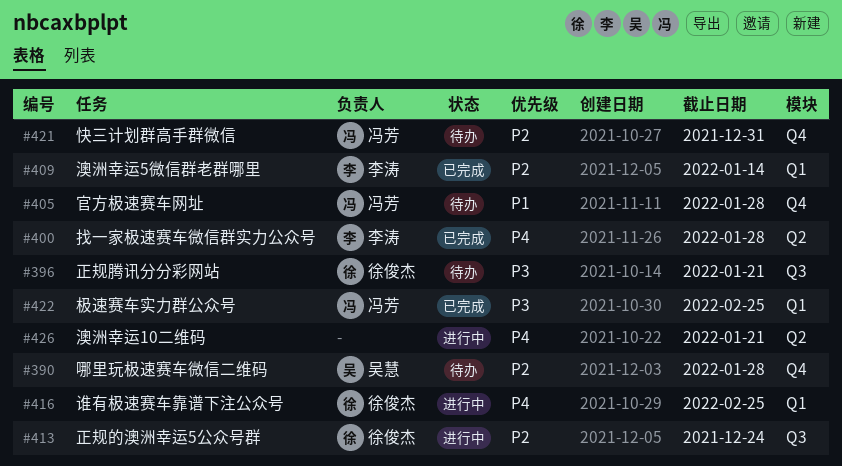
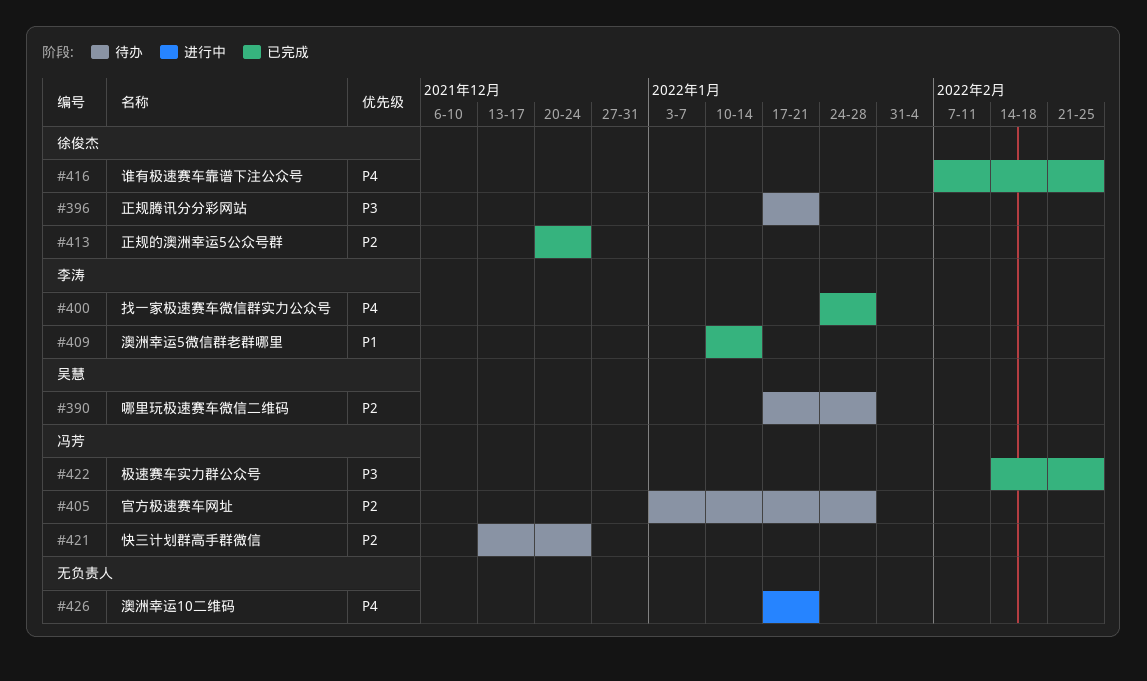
#405, priority: P1 -> P2
#409, priority: P2 -> P1
#413, status: 进行中 -> 已完成
#416, status: 进行中 -> 已完成
#421, due: Dec 31 -> Dec 24

